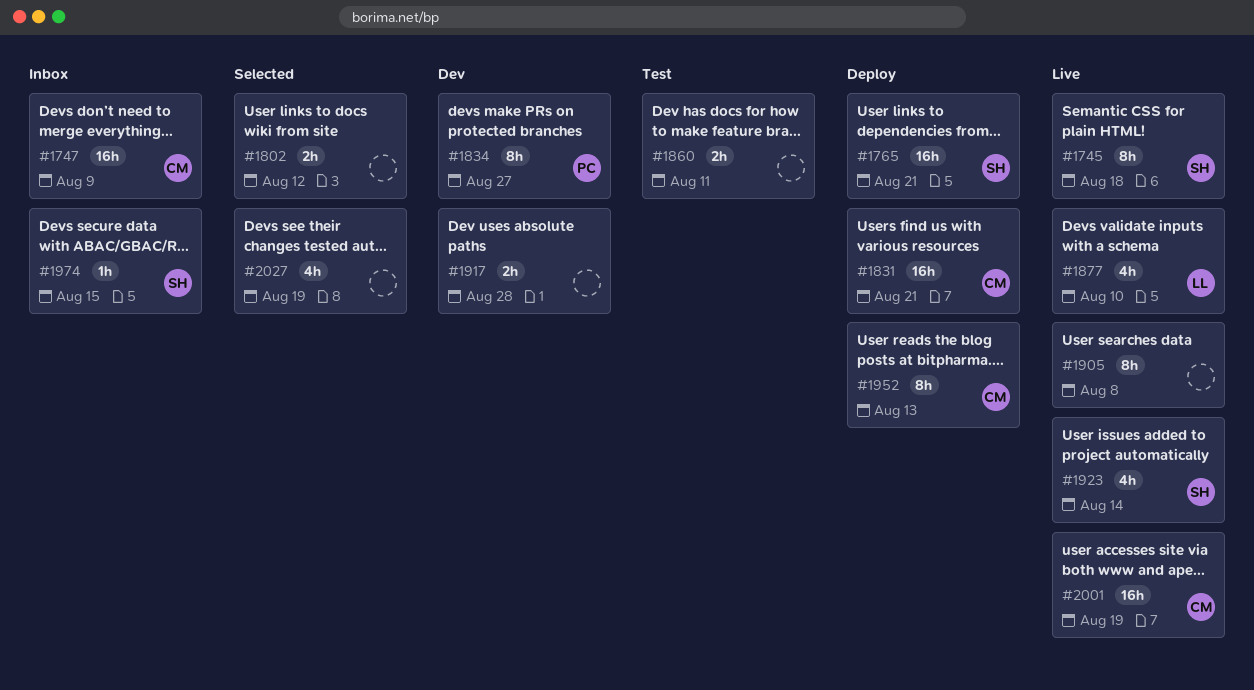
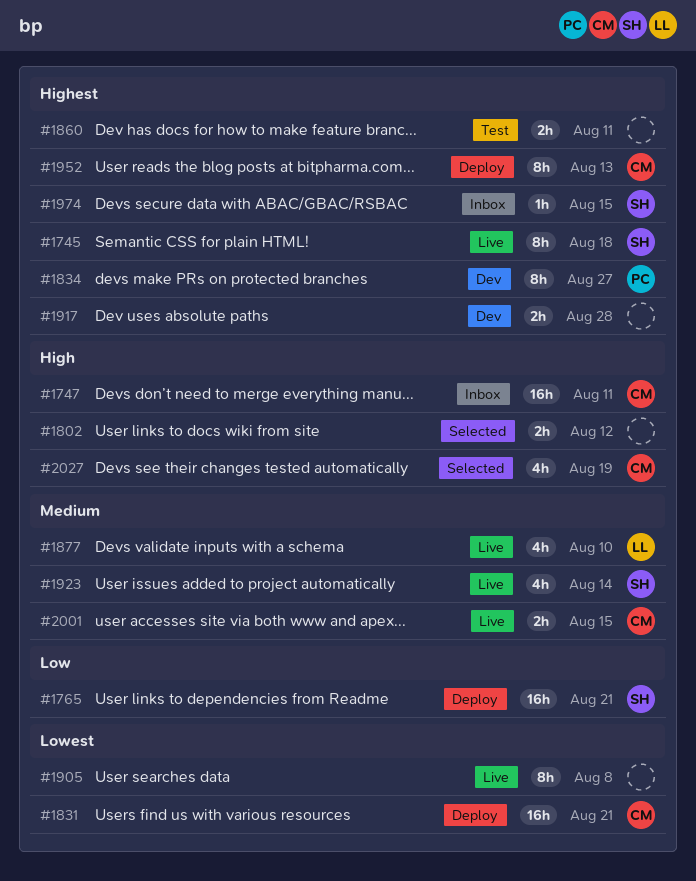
#1747, due: Aug 9 -> Aug 11
#2001, estimate: 16h -> 2h
#2001, due: Aug 19 -> Aug 15
#2027, owner: none -> CM

